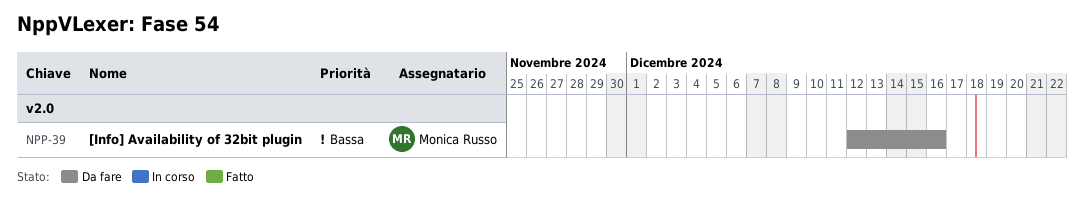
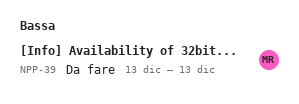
NPP-39, start: Dec 12 -> Dec 13
NPP-39, due: Dec 16 -> Dec 13

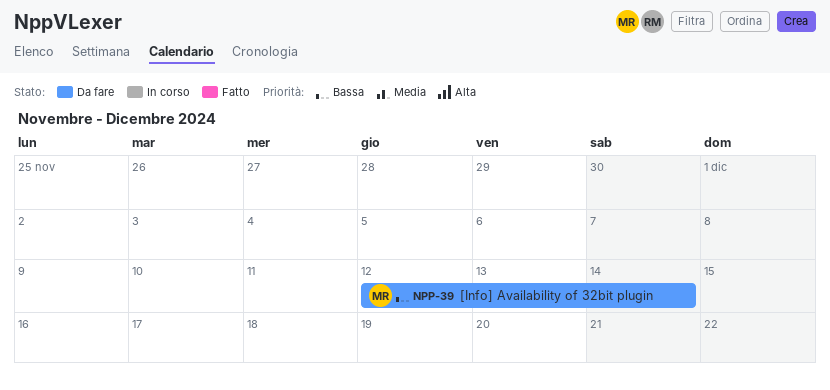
NPP-39, start: Dec 13 -> Dec 12
NPP-39, due: Dec 13 -> Dec 14

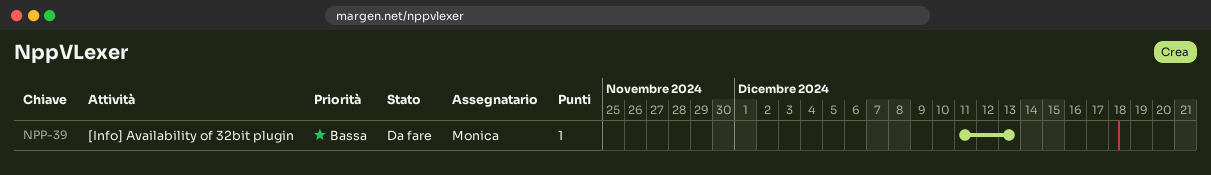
NPP-39, start: Dec 12 -> Dec 11
NPP-39, due: Dec 14 -> Dec 13

